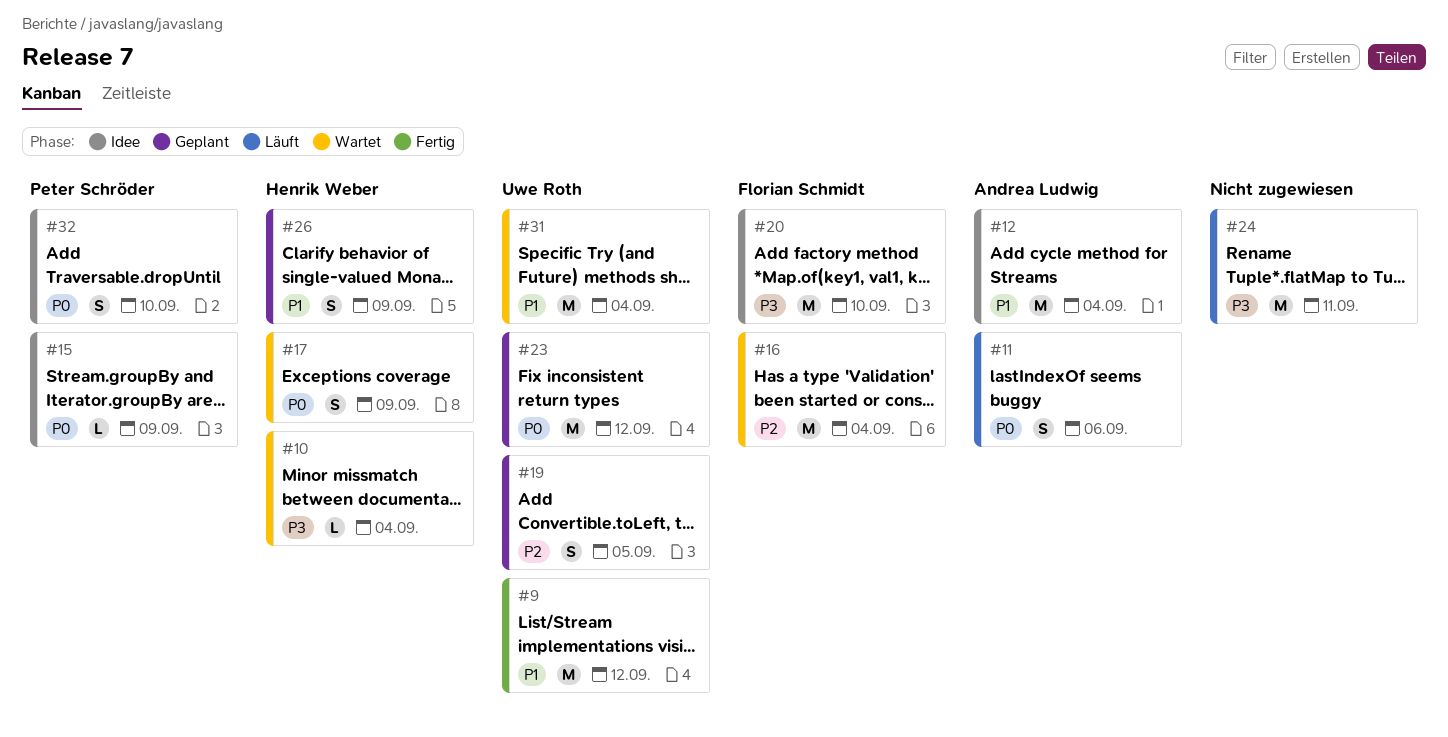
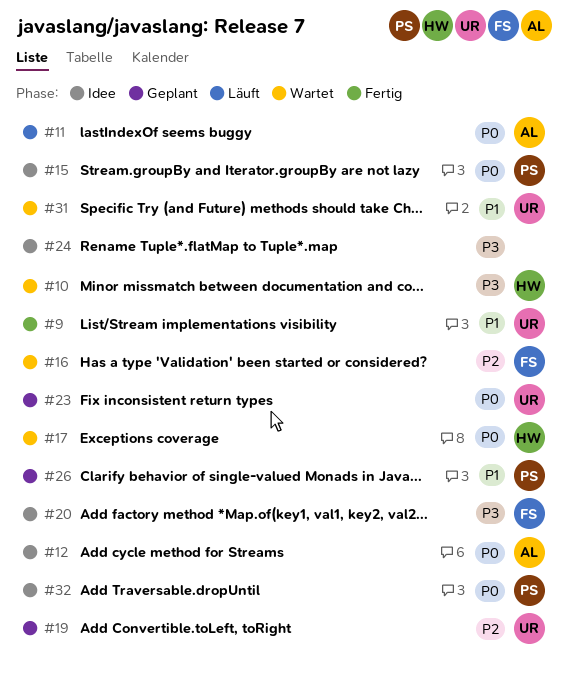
#12, priority: P1 -> P0
#24, status: Läuft -> Idee
#26, owner: Henrik Weber -> Peter Schröder

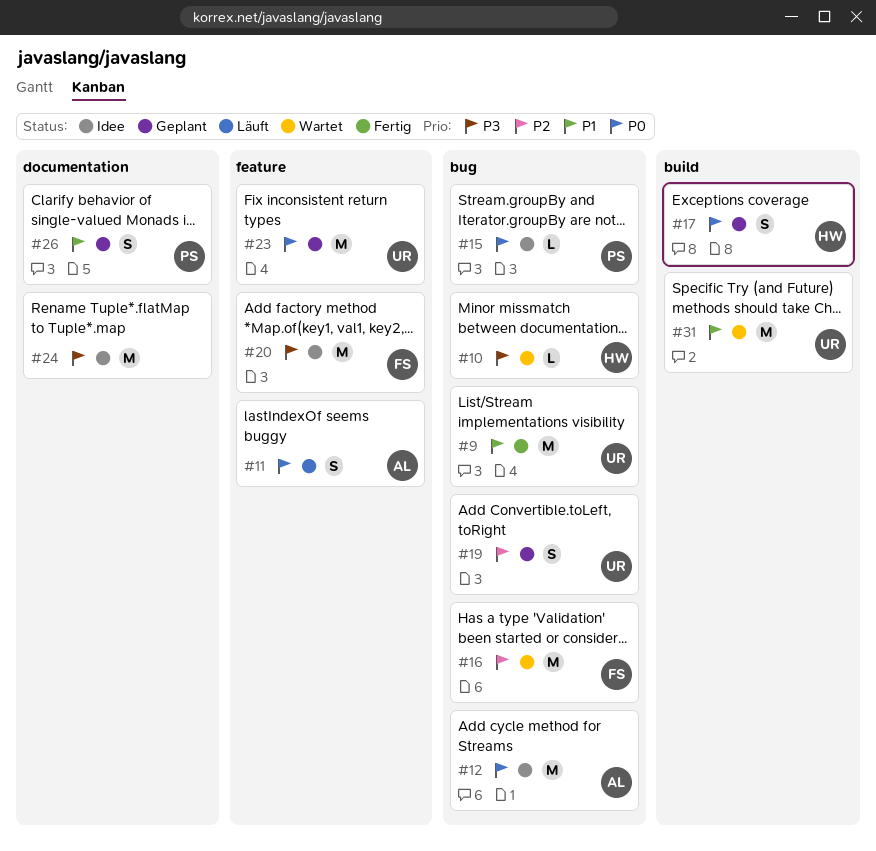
#17, status: Wartet -> Geplant
#32: present -> none

